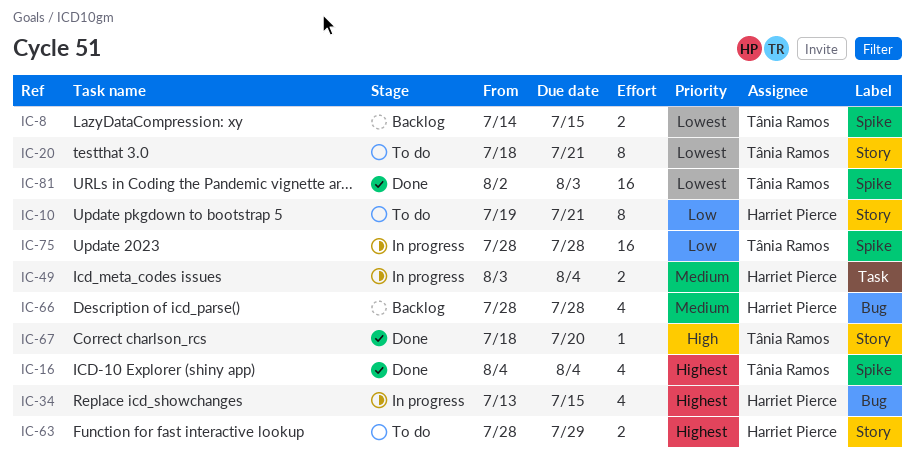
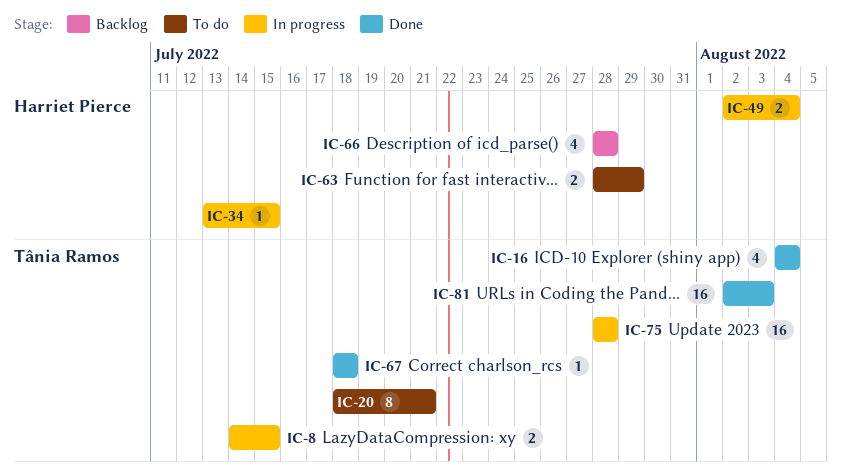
IC-8, status: Backlog -> In progress
IC-10: present -> none
IC-34, estimate: 4 -> 1
IC-49, start: Aug 3 -> Aug 2
IC-67, due: Jul 20 -> Jul 18

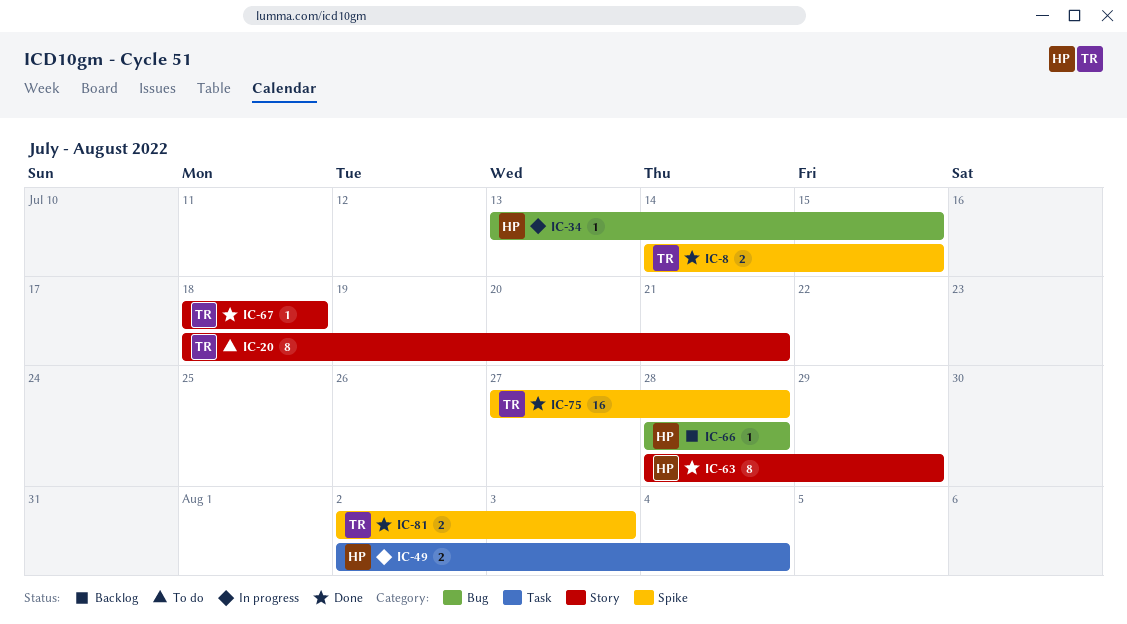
IC-8, status: In progress -> Done
IC-16: present -> none
IC-63, status: To do -> Done
IC-63, estimate: 2 -> 8
IC-66, estimate: 4 -> 1
IC-75, status: In progress -> Done
IC-75, start: Jul 28 -> Jul 27
IC-81, estimate: 16 -> 2

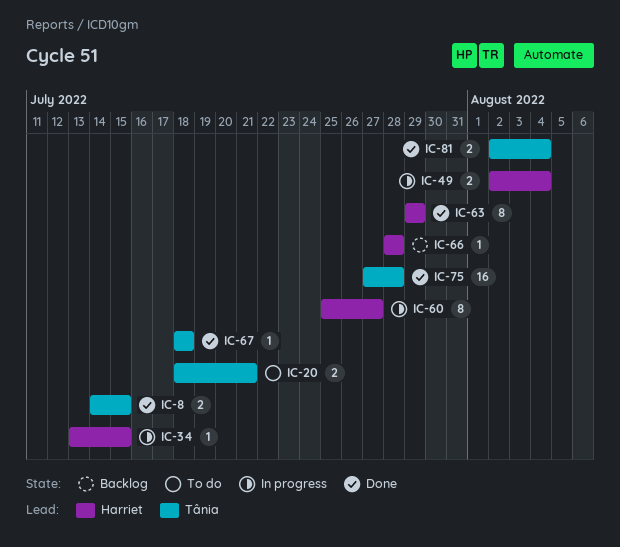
IC-20, estimate: 8 -> 2
IC-60: none -> present
IC-63, start: Jul 28 -> Jul 29
IC-81, due: Aug 3 -> Aug 4

